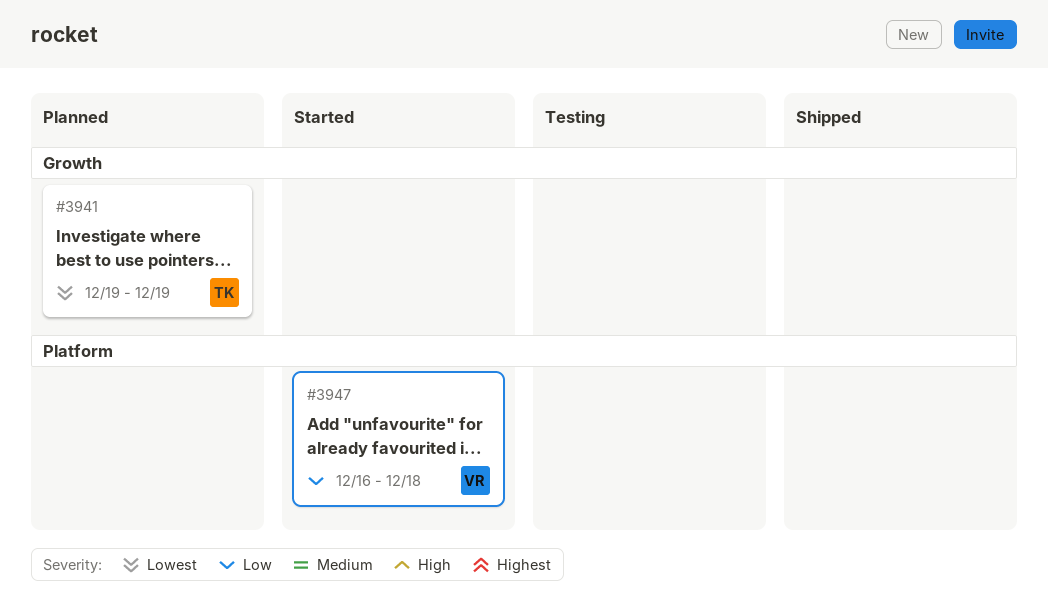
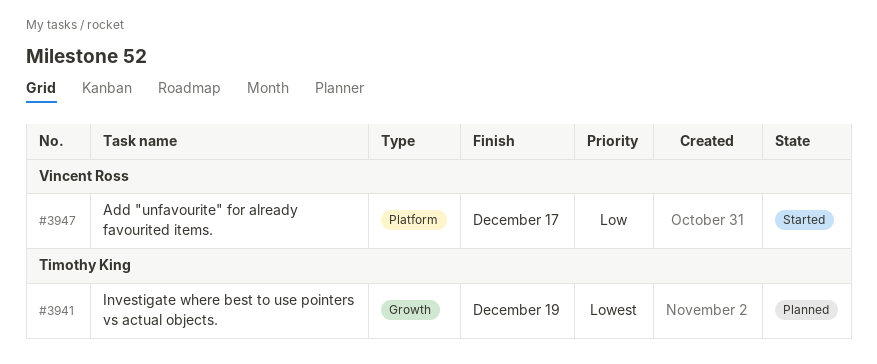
#3947, due: Dec 18 -> Dec 17

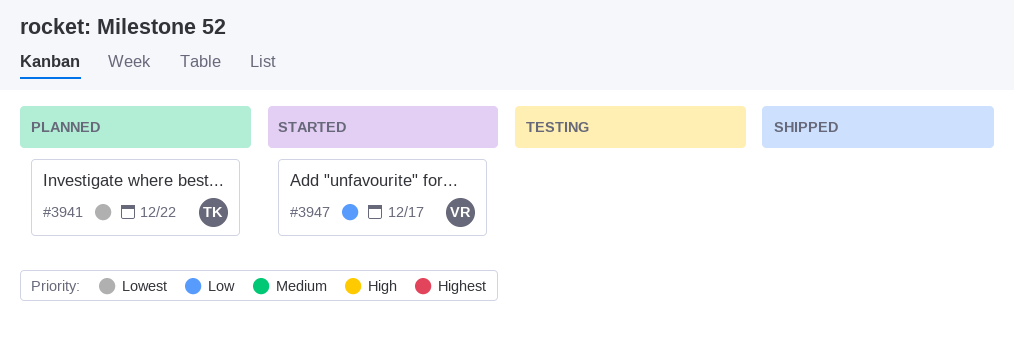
#3941, due: Dec 19 -> Dec 22

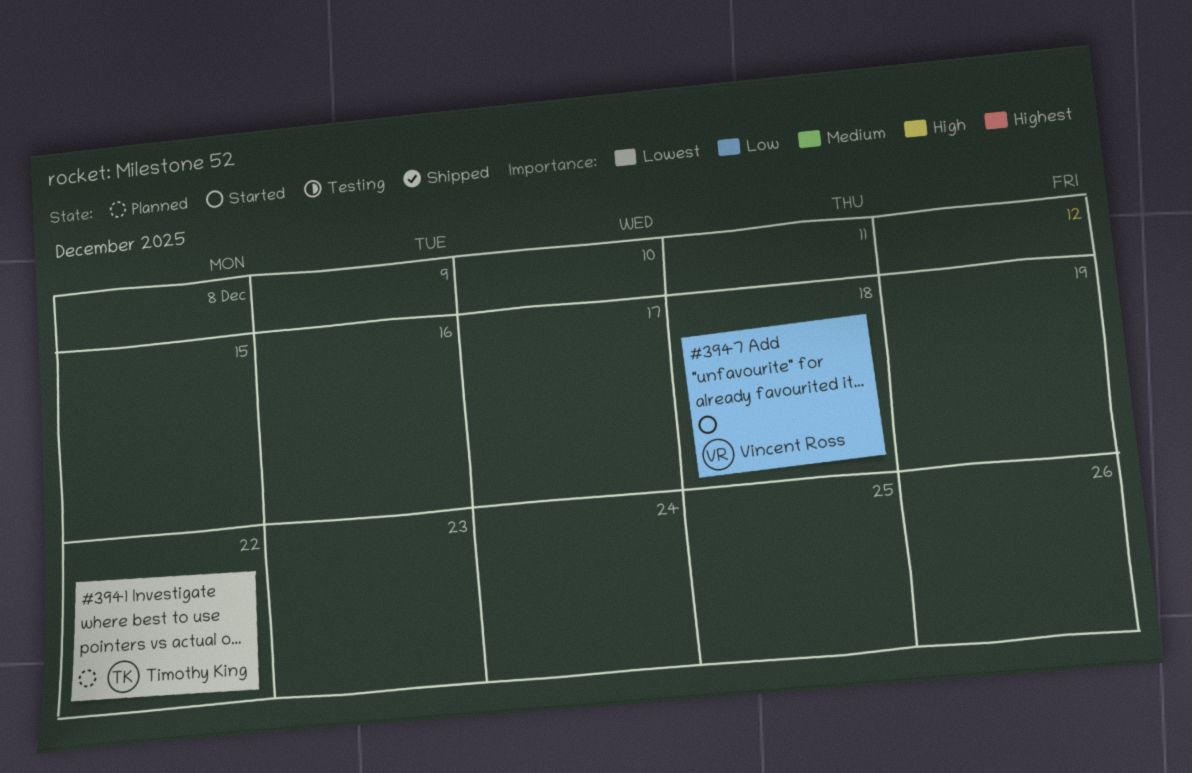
#3947, due: Dec 17 -> Dec 18

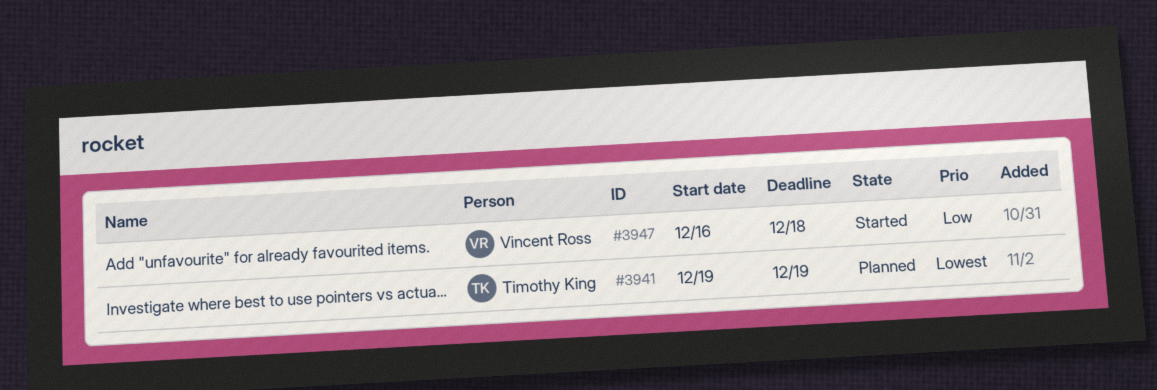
#3941, due: Dec 22 -> Dec 19

